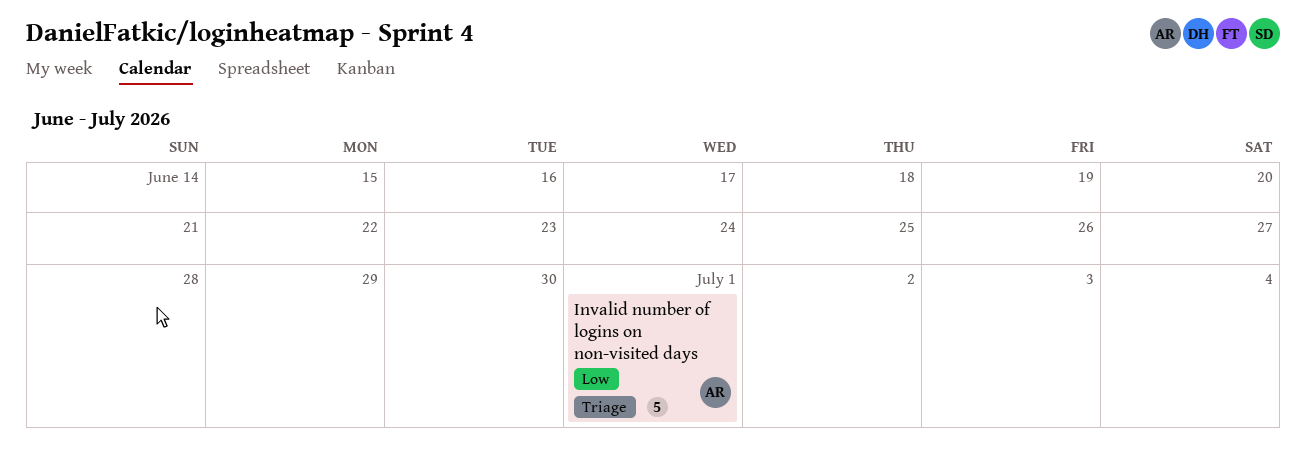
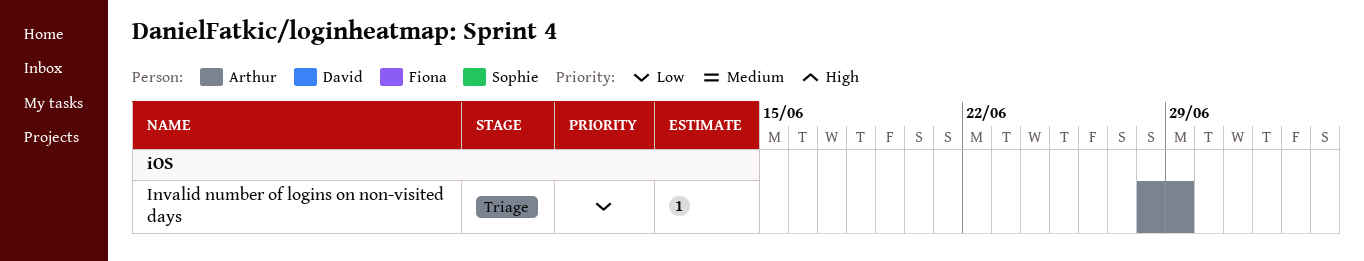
Invalid number of logins on non-visited days, estimate: 5 -> 1
Invalid number of logins on non-visited days, due: Jul 1 -> Jun 29

